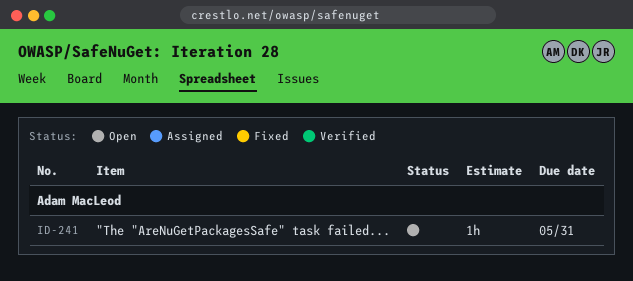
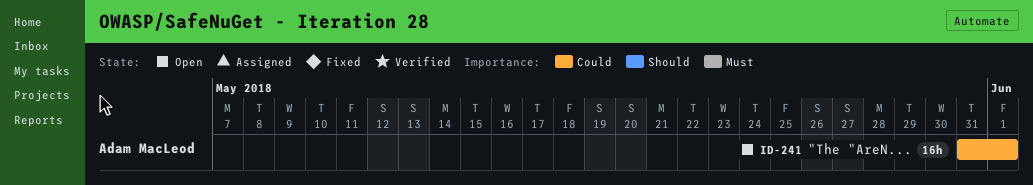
ID-241, estimate: 1h -> 16h
ID-241, due: May 31 -> Jun 1

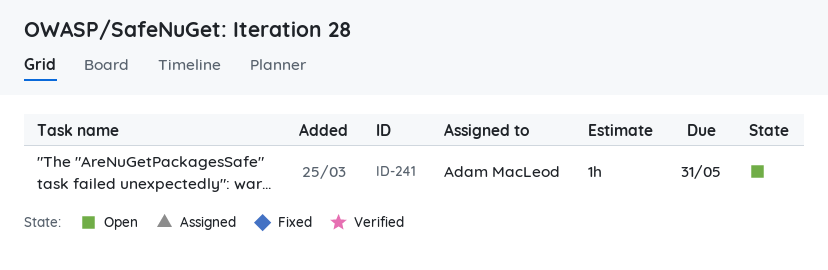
ID-241, estimate: 16h -> 1h
ID-241, due: Jun 1 -> May 31

